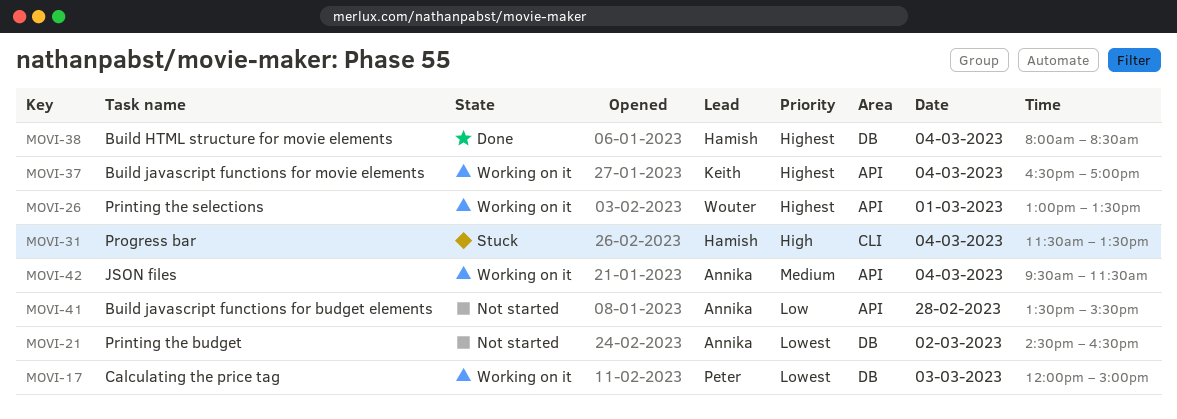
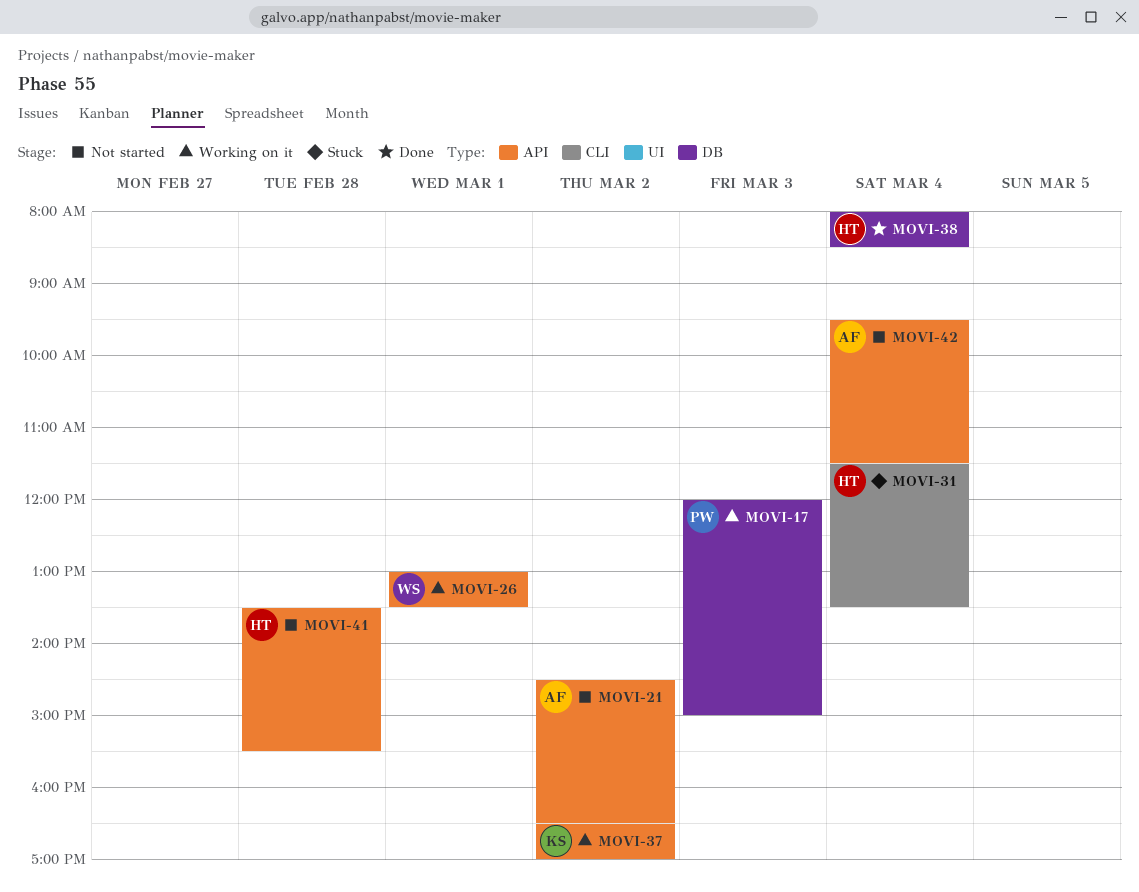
MOVI-21, label: DB -> API
MOVI-37, day: Mar 4 -> Mar 2
MOVI-41, owner: Annika -> Hamish
MOVI-42, status: Working on it -> Not started

